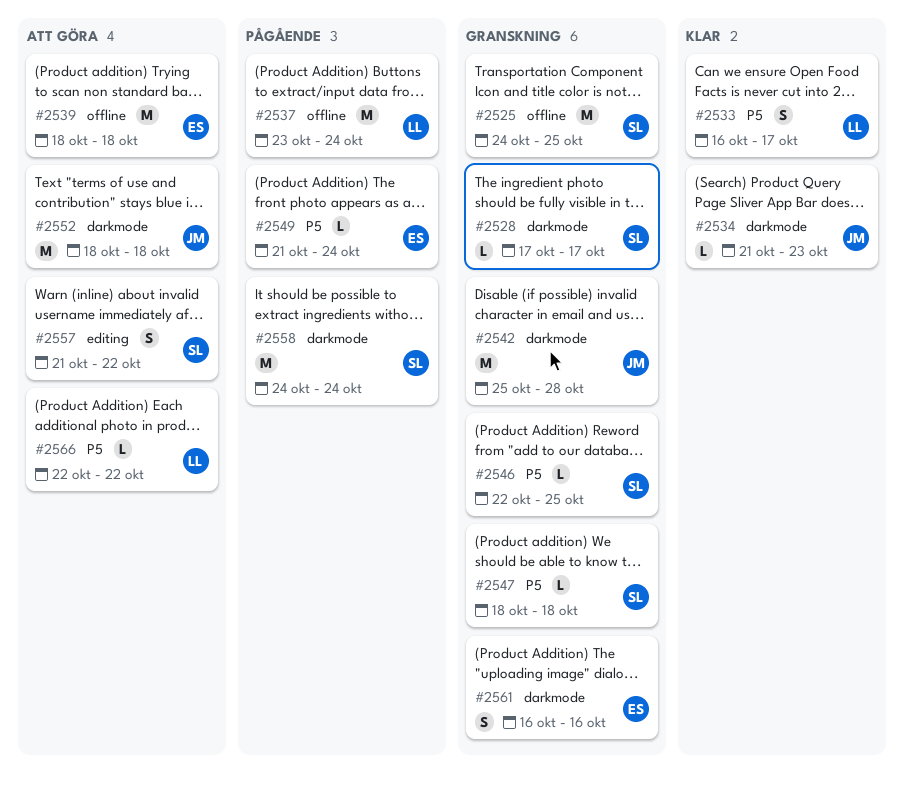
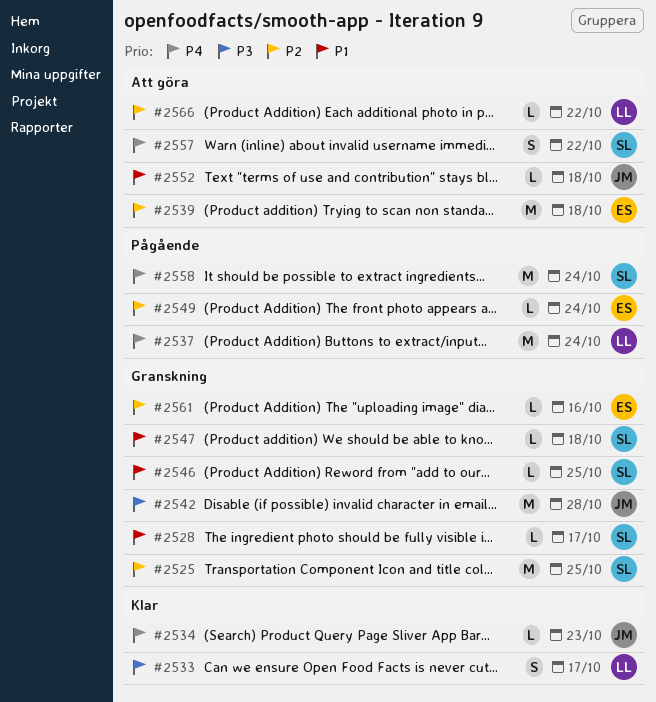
#2552, estimate: M -> L
#2561, estimate: S -> L

